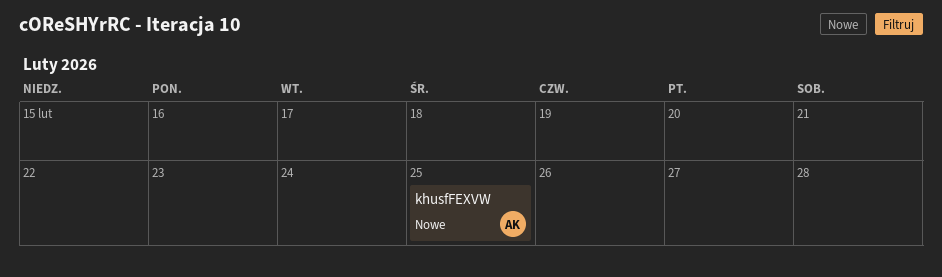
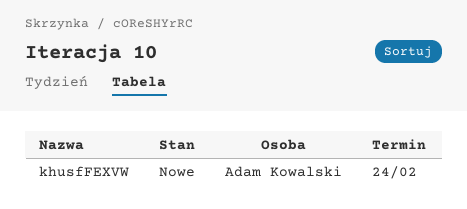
khusfFEXVW, due: Feb 25 -> Feb 24

